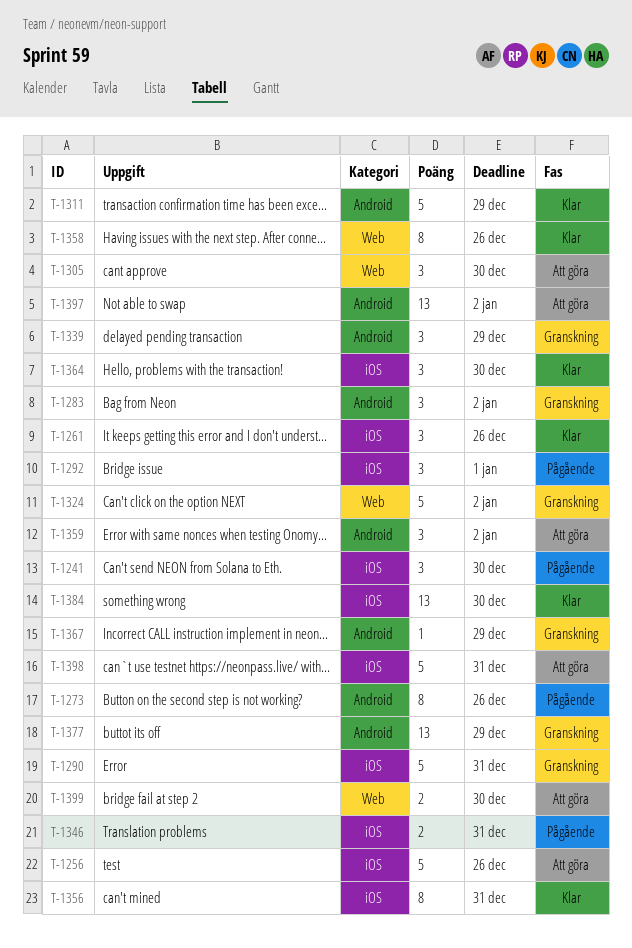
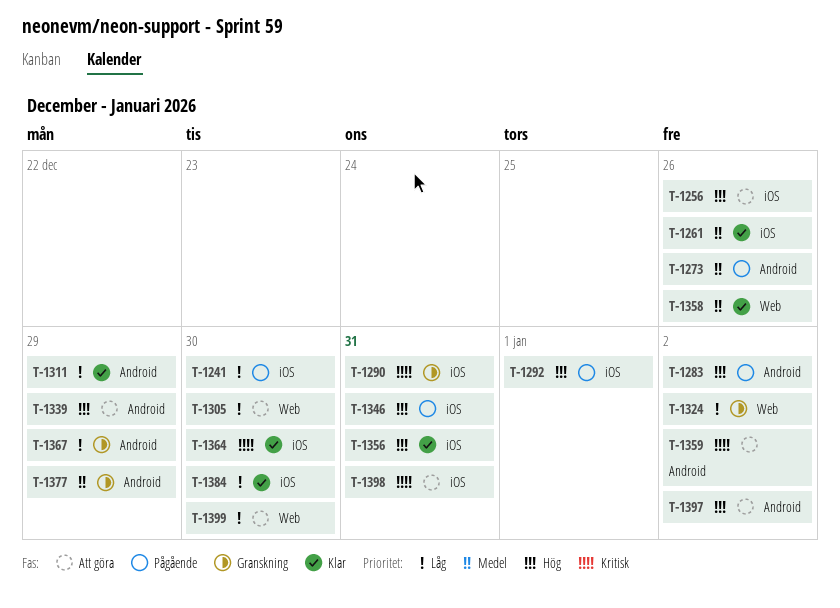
T-1283, status: Granskning -> Pågående
T-1339, status: Granskning -> Att göra

